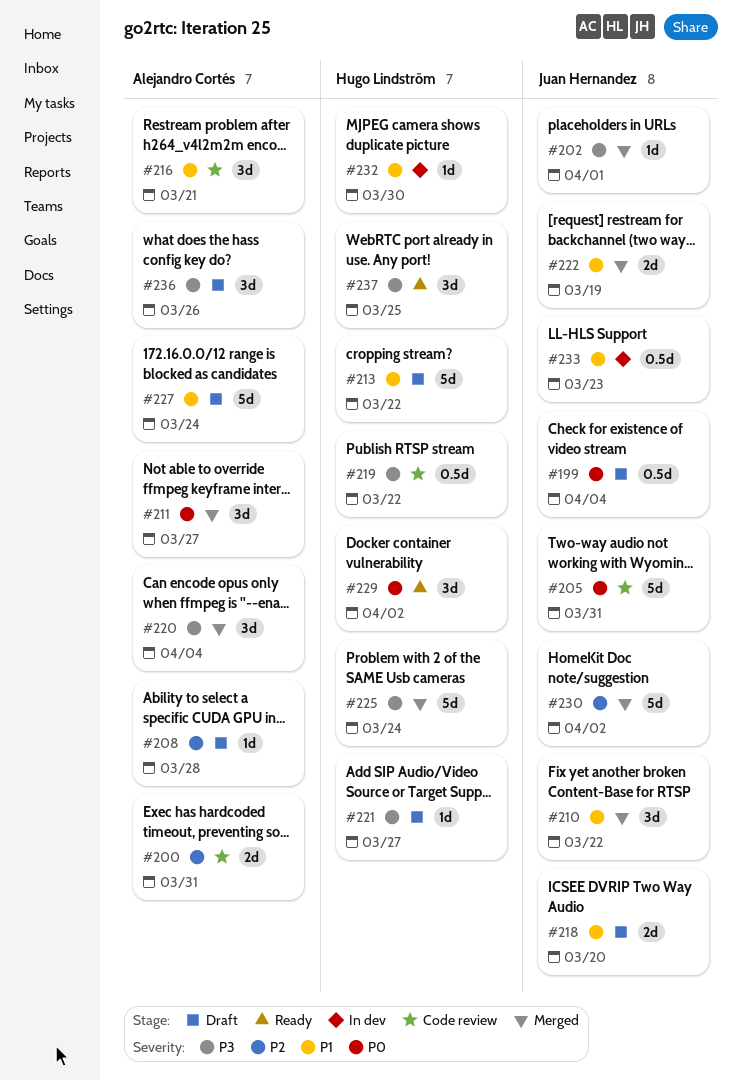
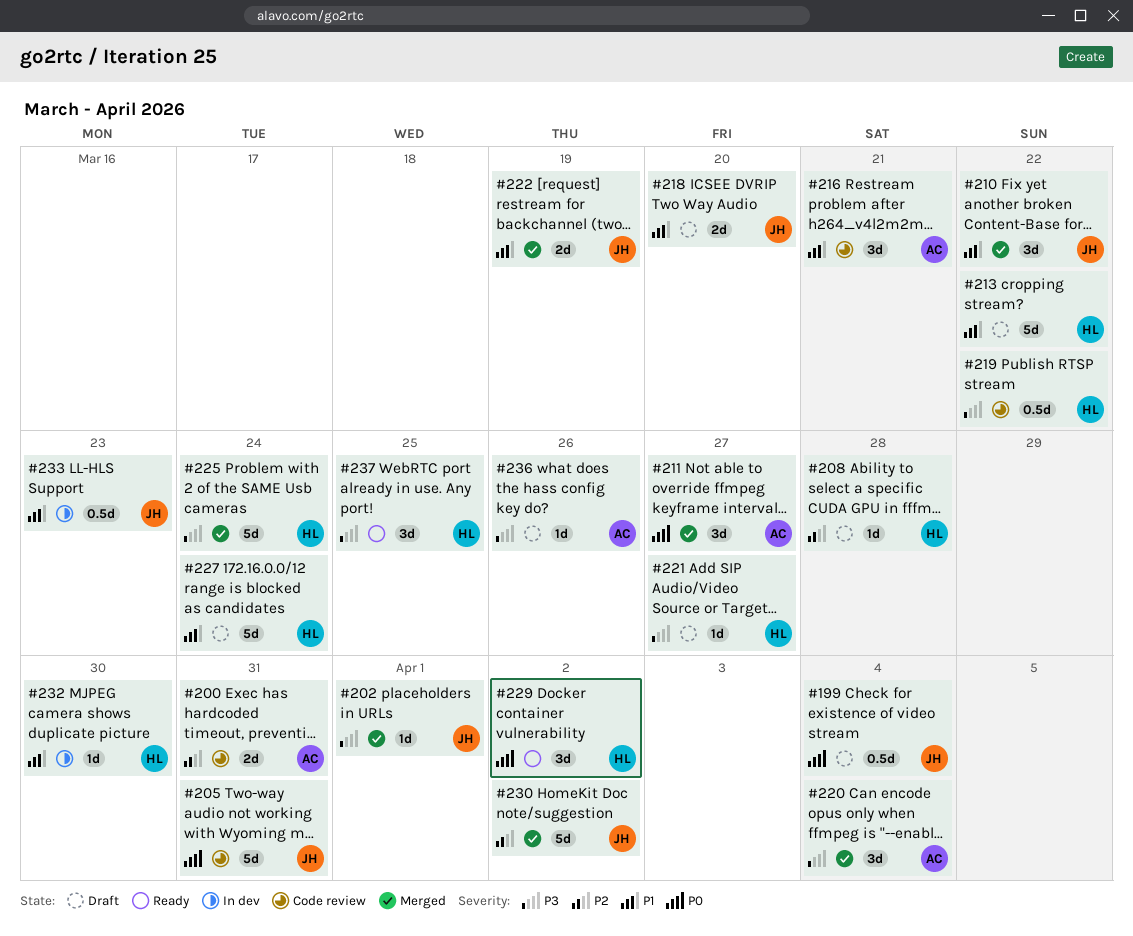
#208, owner: Alejandro Cortés -> Hugo Lindström
#227, owner: Alejandro Cortés -> Hugo Lindström
#236, estimate: 3d -> 1d

